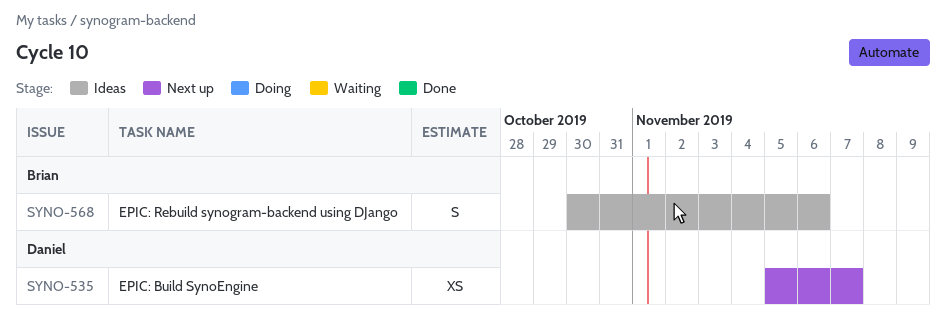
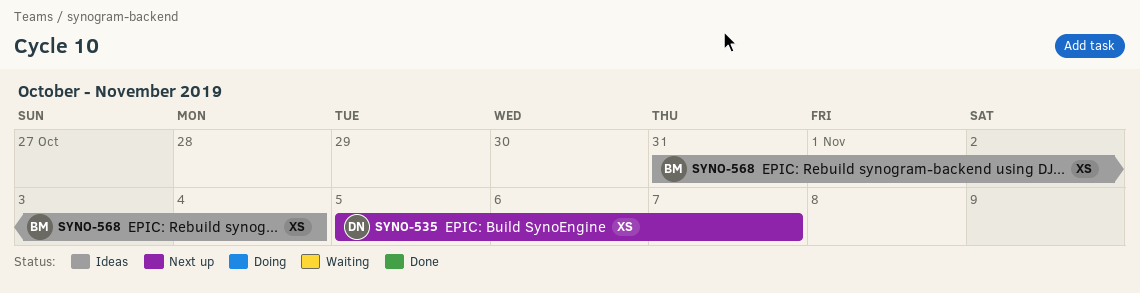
SYNO-568, estimate: S -> XS
SYNO-568, start: Oct 30 -> Oct 31
SYNO-568, due: Nov 6 -> Nov 4

